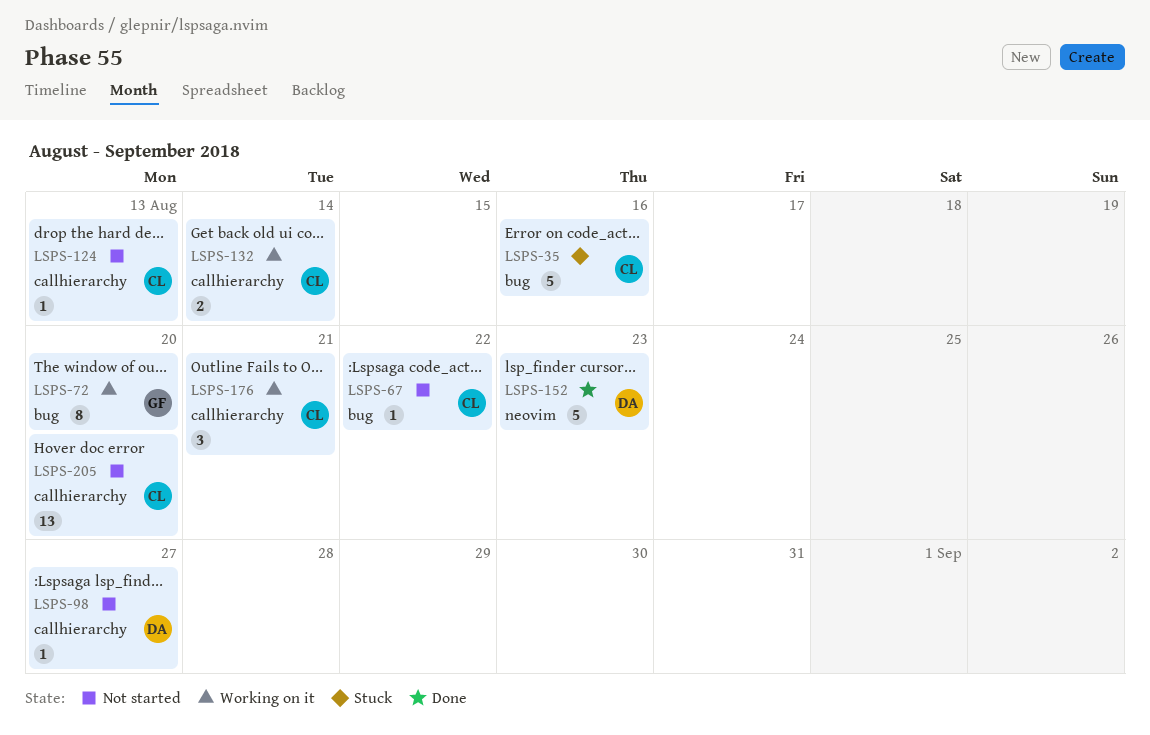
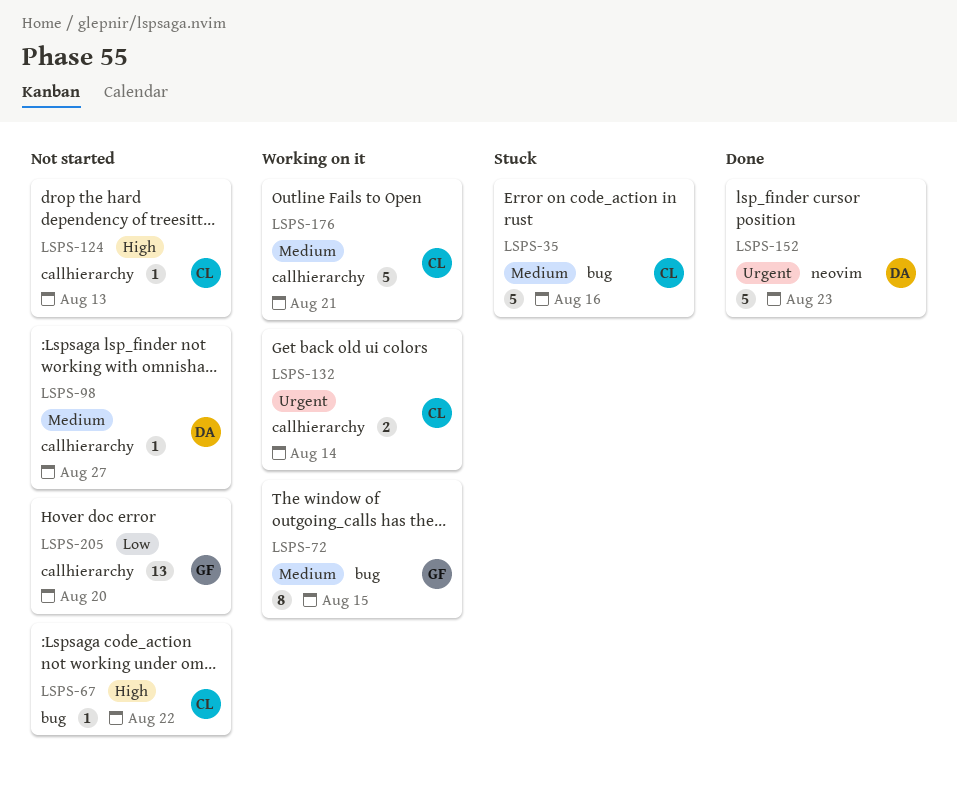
LSPS-72, due: Aug 20 -> Aug 15
LSPS-176, estimate: 3 -> 5
LSPS-205, owner: CL -> GF

